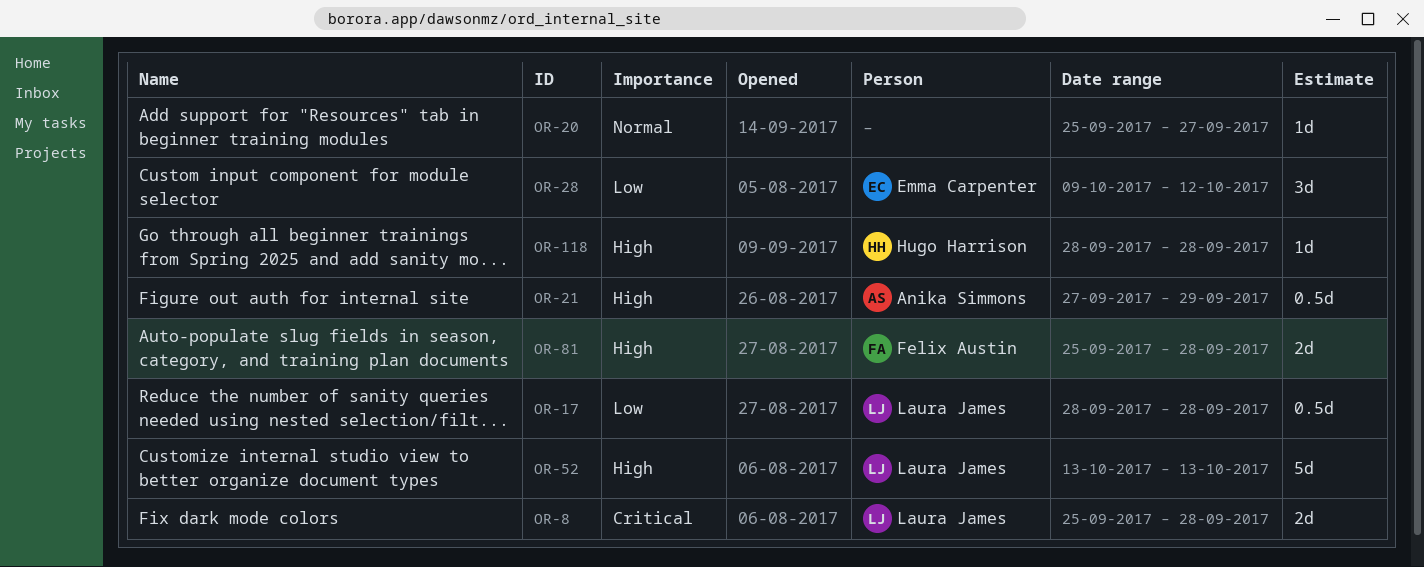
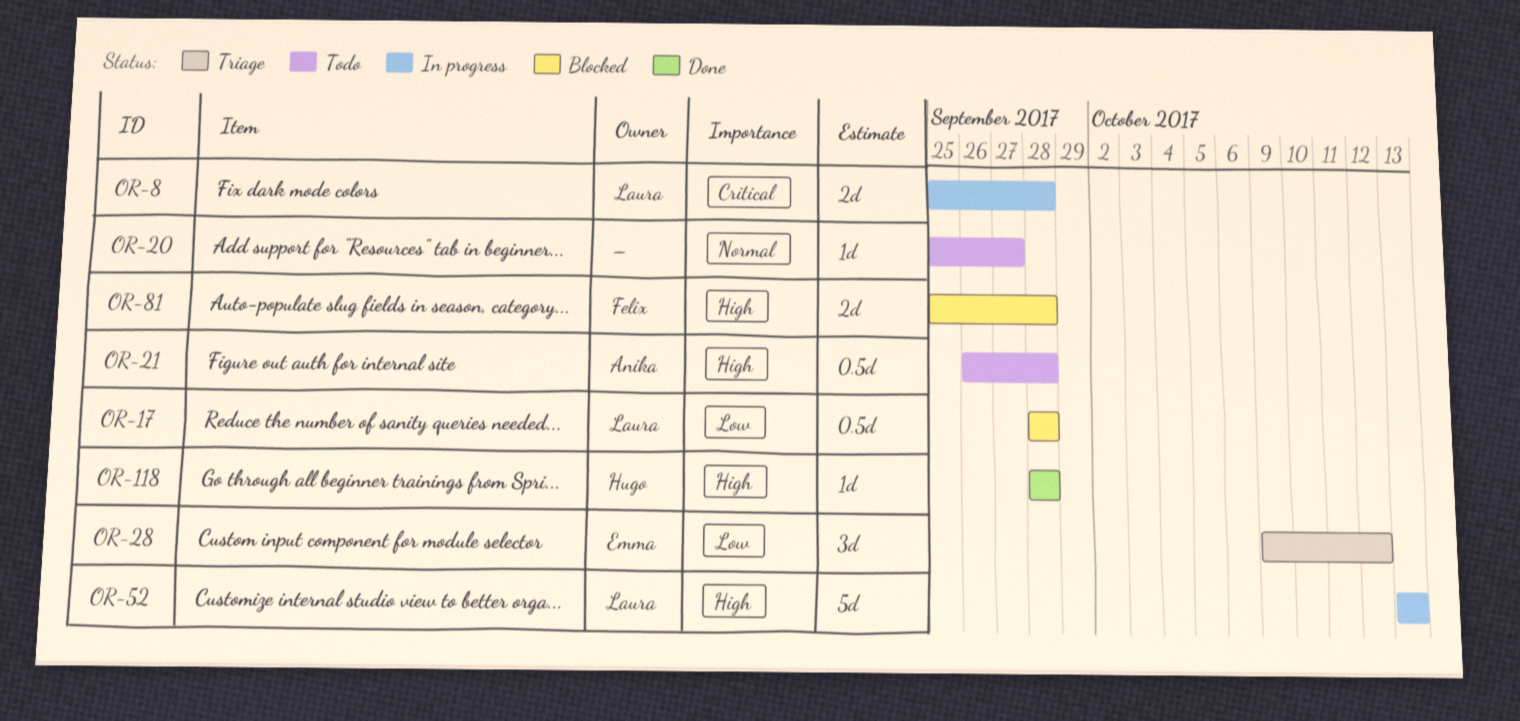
OR-21, start: Sep 27 -> Sep 26
OR-21, due: Sep 29 -> Sep 28

